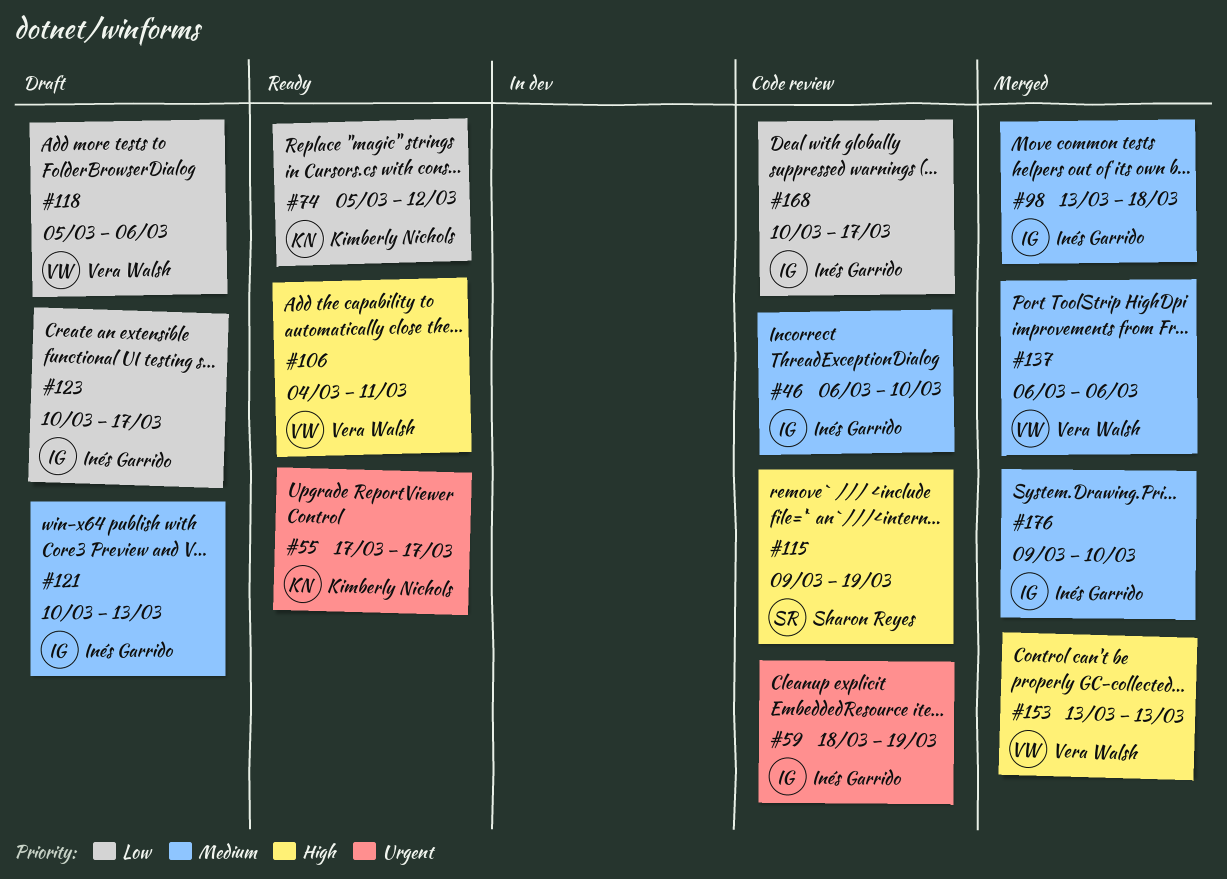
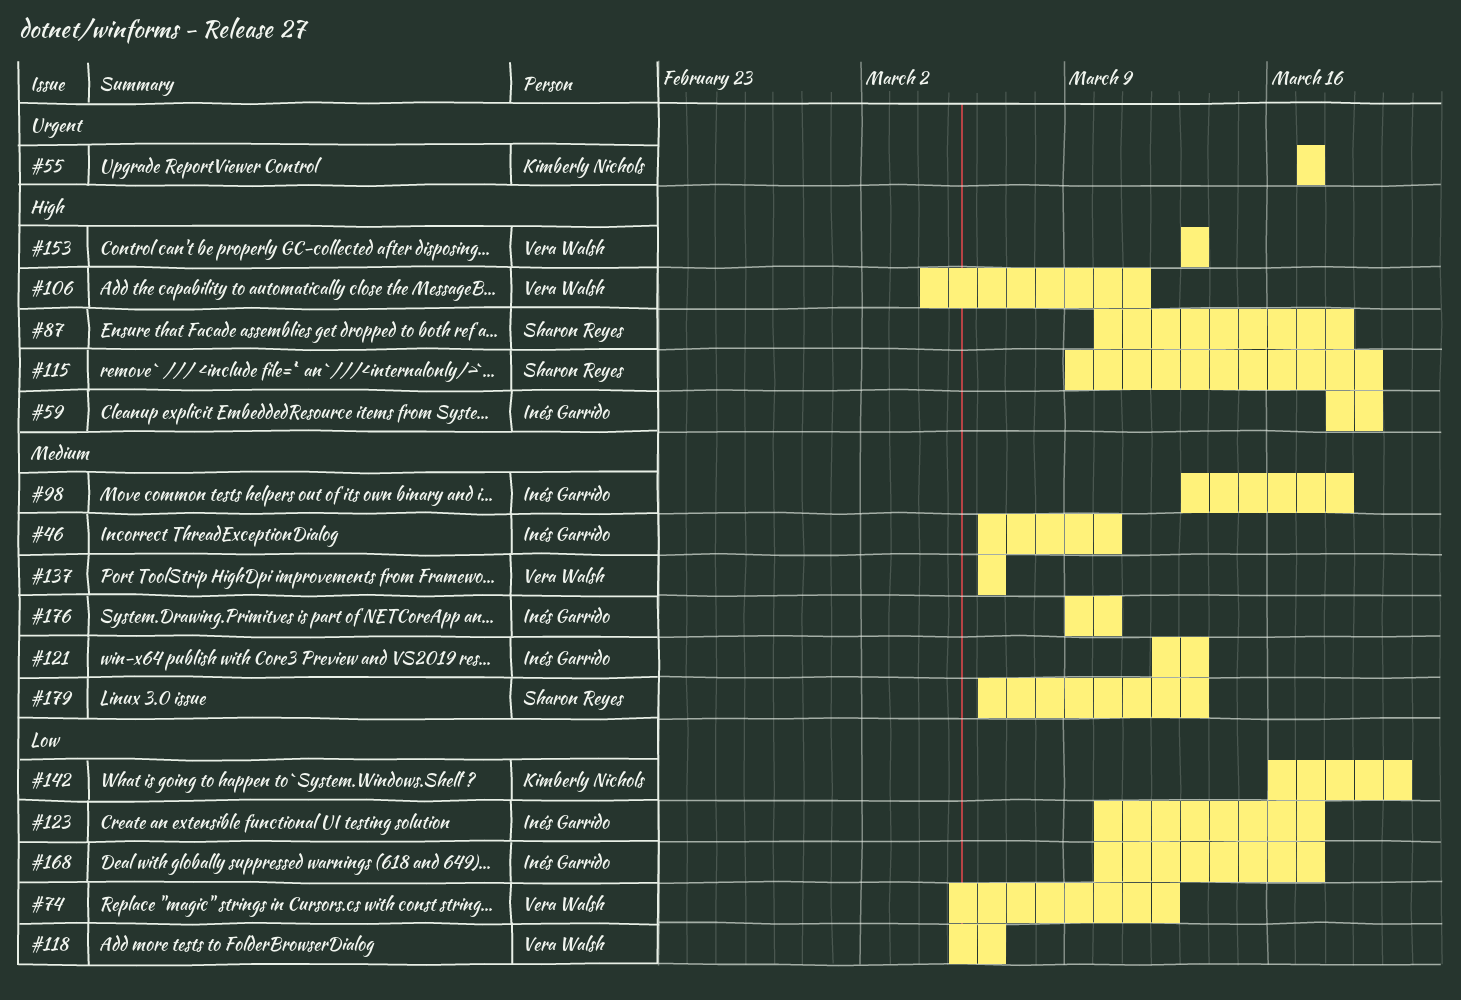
#59, priority: Urgent -> High
#74, owner: Kimberly Nichols -> Vera Walsh
#87: none -> present
#121, start: Mar 10 -> Mar 12
#142: none -> present
#179: none -> present

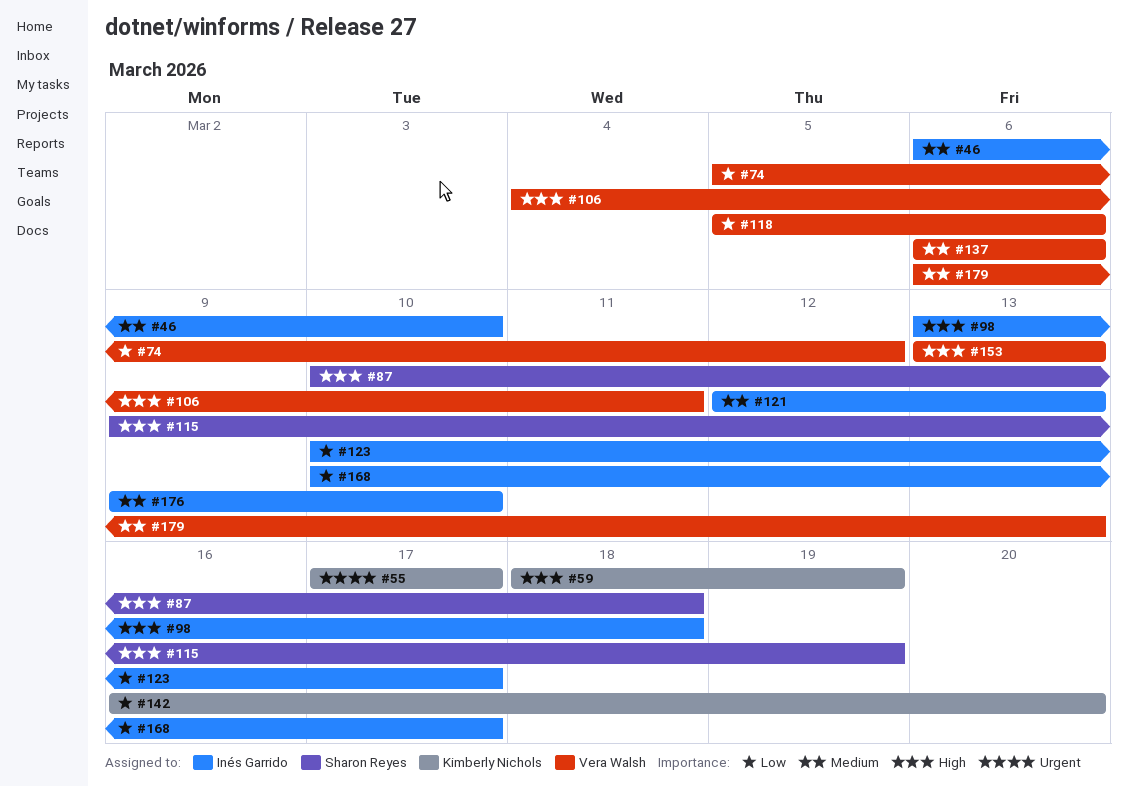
#59, owner: Inés Garrido -> Kimberly Nichols
#98, priority: Medium -> High
#179, owner: Sharon Reyes -> Vera Walsh

